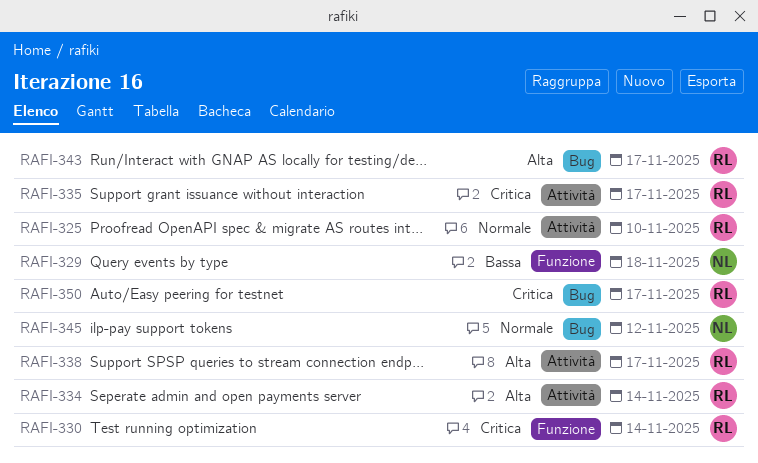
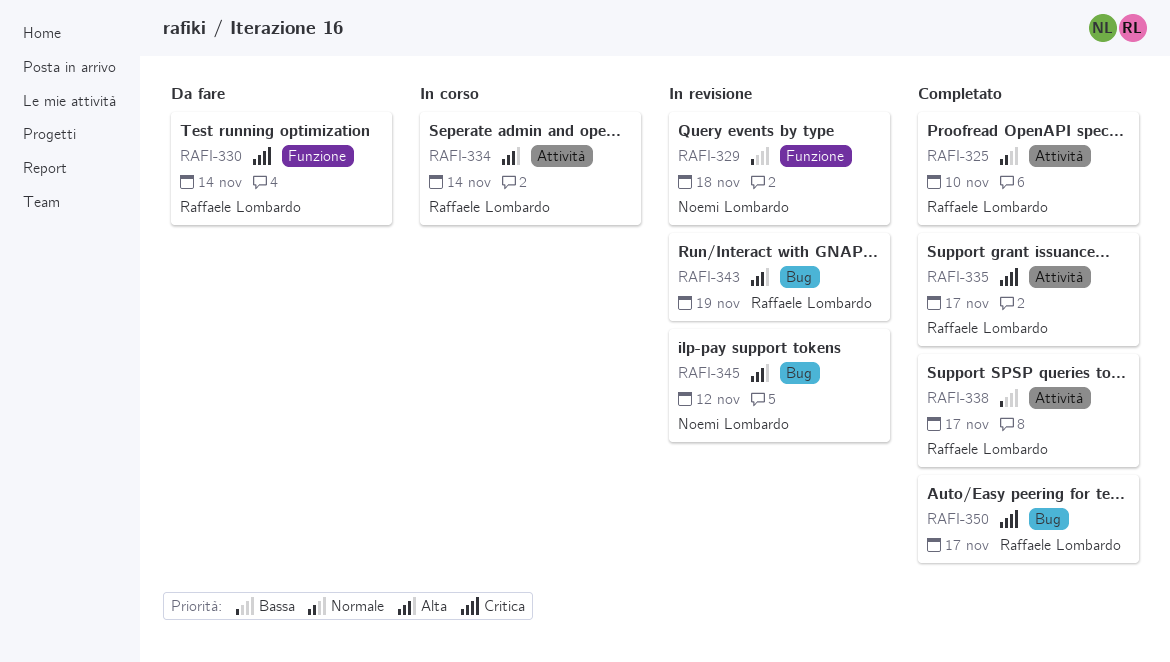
RAFI-338, priority: Alta -> Bassa
RAFI-343, due: Nov 17 -> Nov 19
RAFI-345, priority: Normale -> Alta

